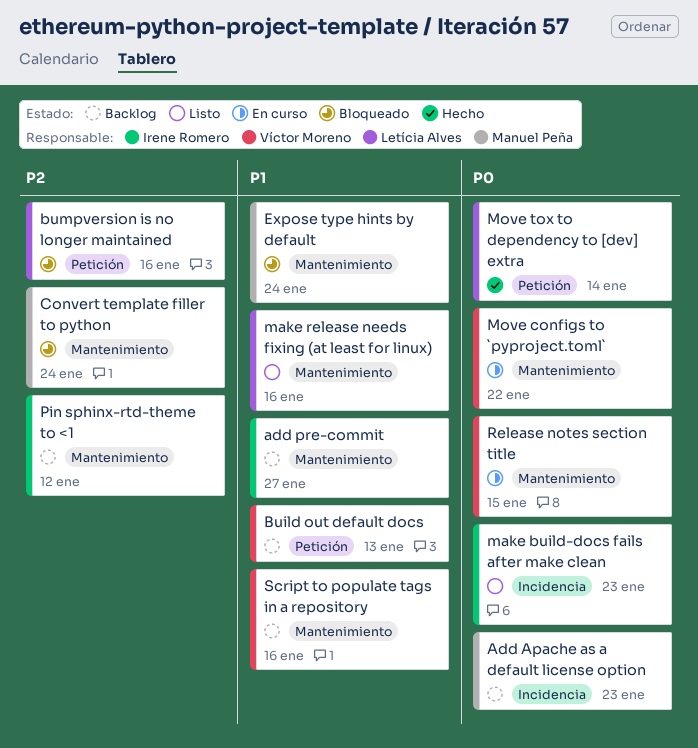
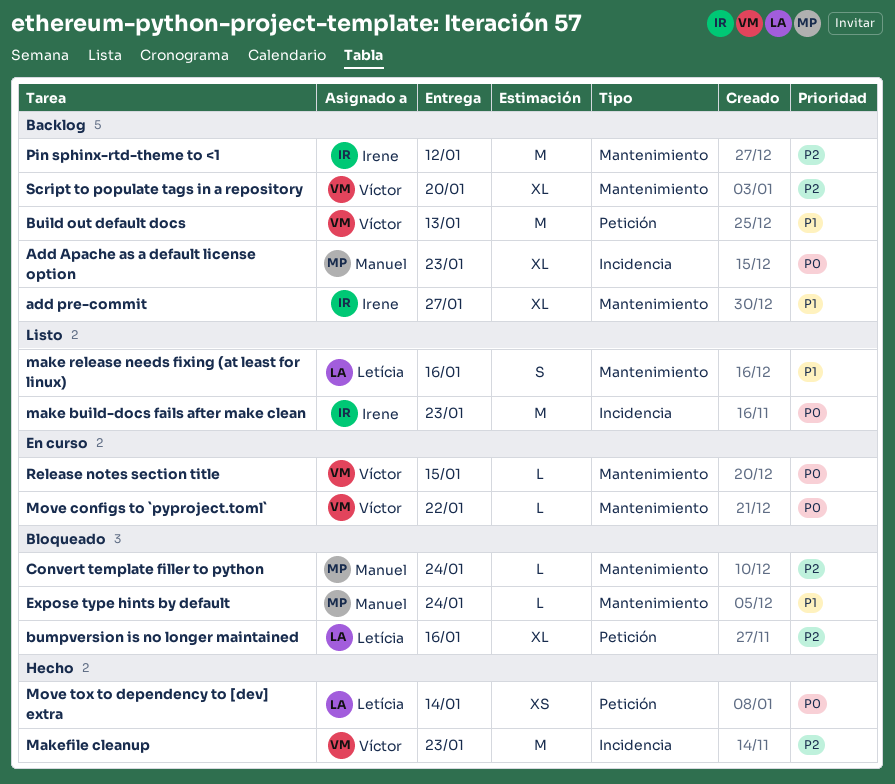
Makefile cleanup: none -> present
Script to populate tags in a repository, priority: P1 -> P2
Script to populate tags in a repository, due: Jan 16 -> Jan 20

